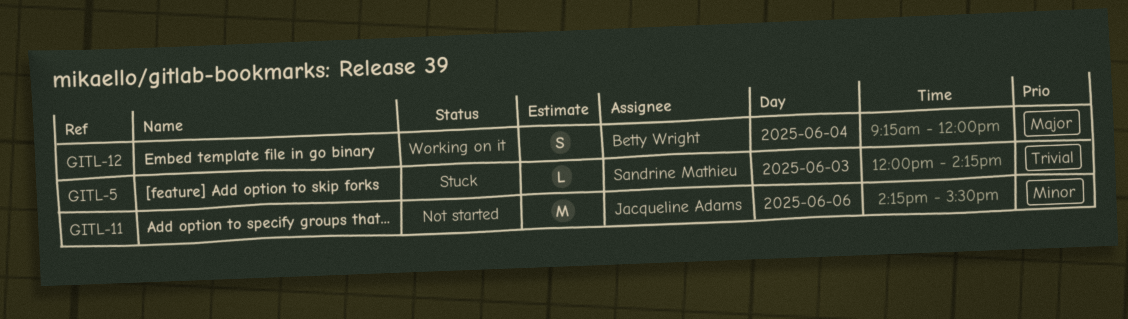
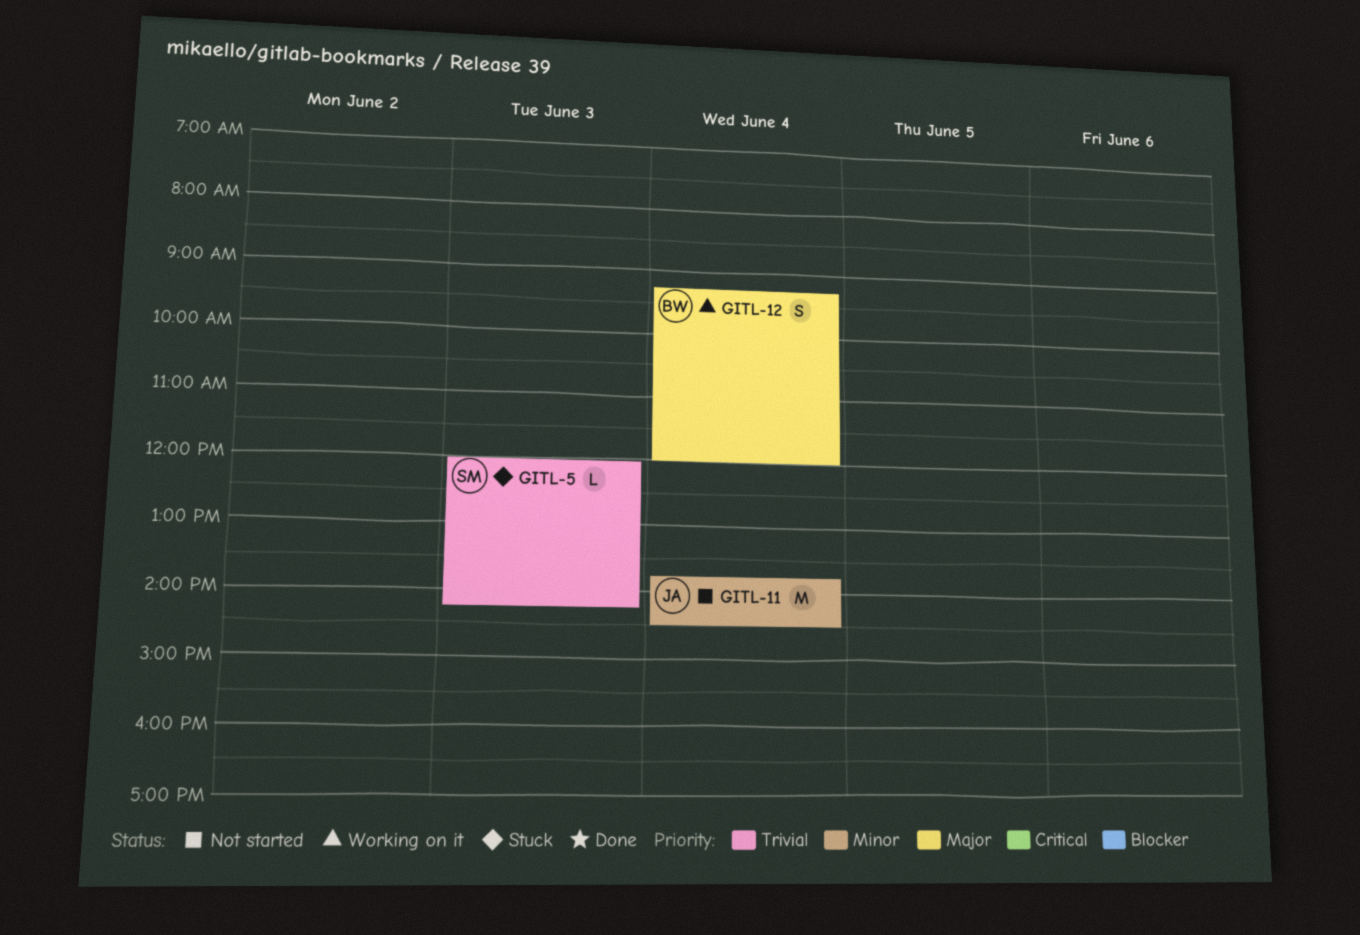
GITL-11, day: Jun 6 -> Jun 4
GITL-11, begins: 14:15 -> 13:45
GITL-11, ends: 15:30 -> 14:30

